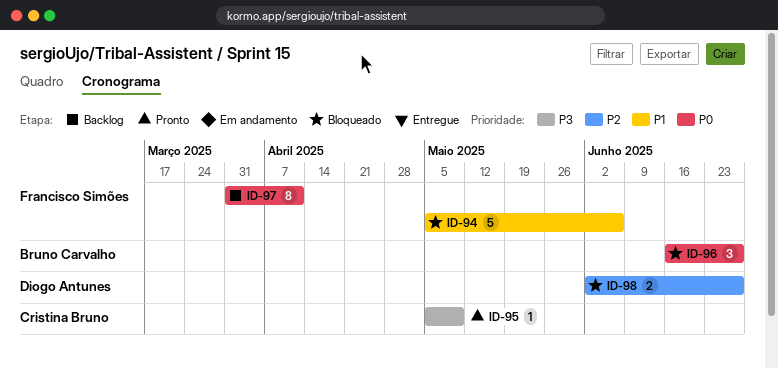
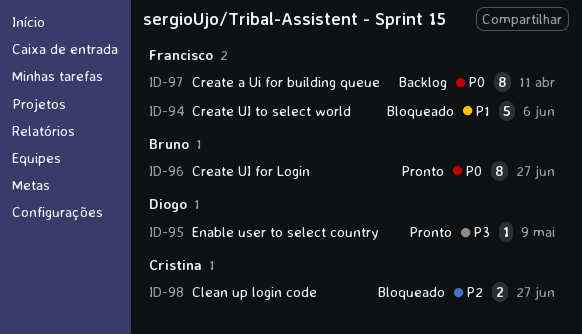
ID-95, owner: Cristina Bruno -> Diogo Antunes
ID-96, status: Bloqueado -> Pronto
ID-96, estimate: 3 -> 8
ID-98, owner: Diogo Antunes -> Cristina Bruno

